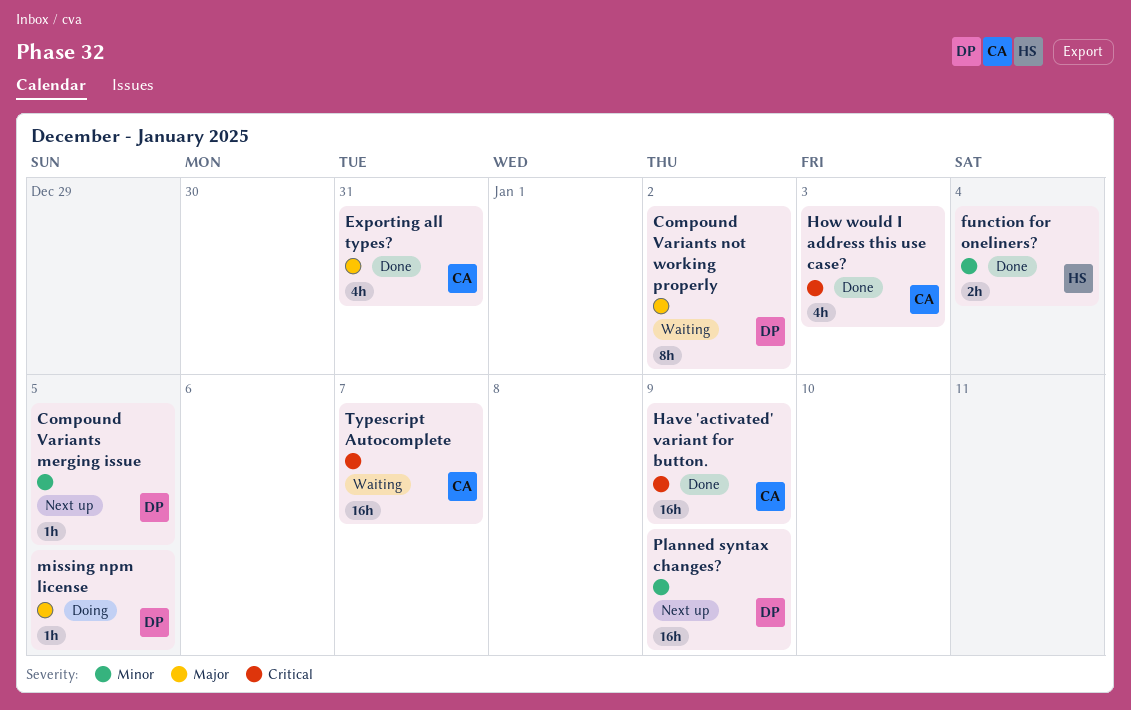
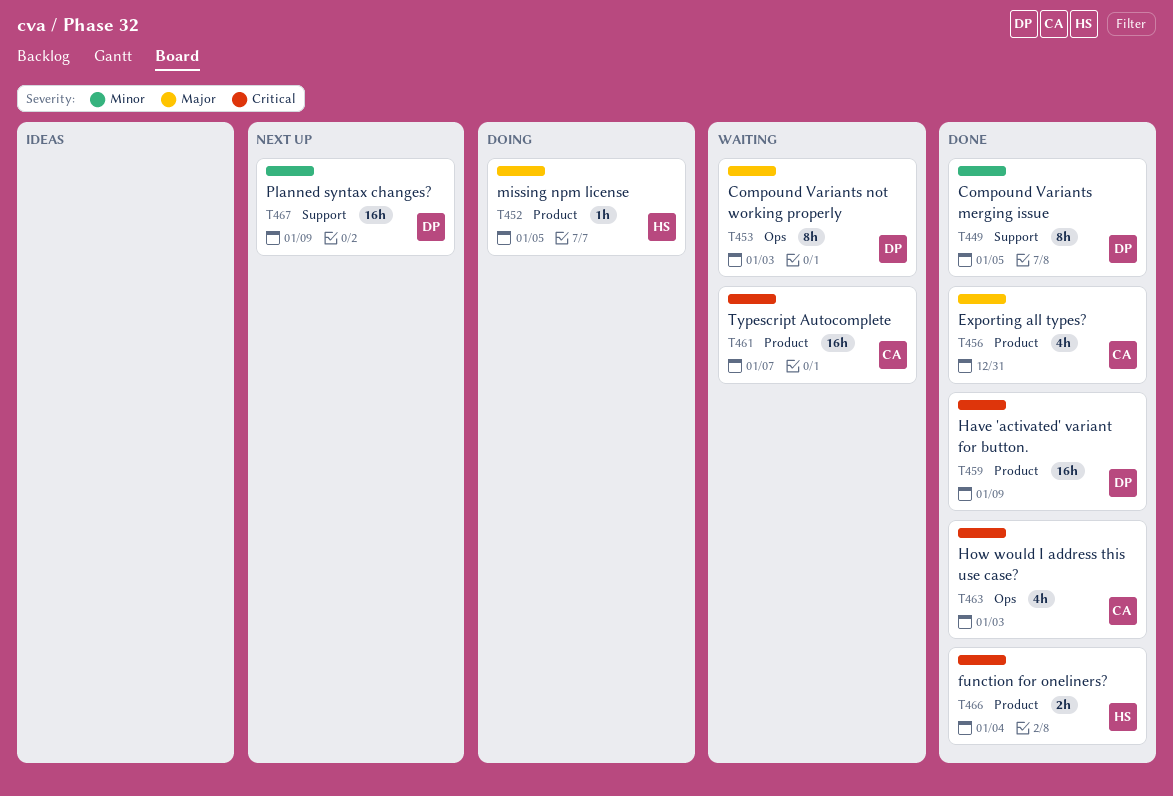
Compound Variants merging issue, status: Next up -> Done
Compound Variants merging issue, estimate: 1h -> 8h
Compound Variants not working properly, due: Jan 2 -> Jan 3
function for oneliners?, priority: Minor -> Critical
Have 'activated' variant for button., owner: CA -> DP
missing npm license, owner: DP -> HS

